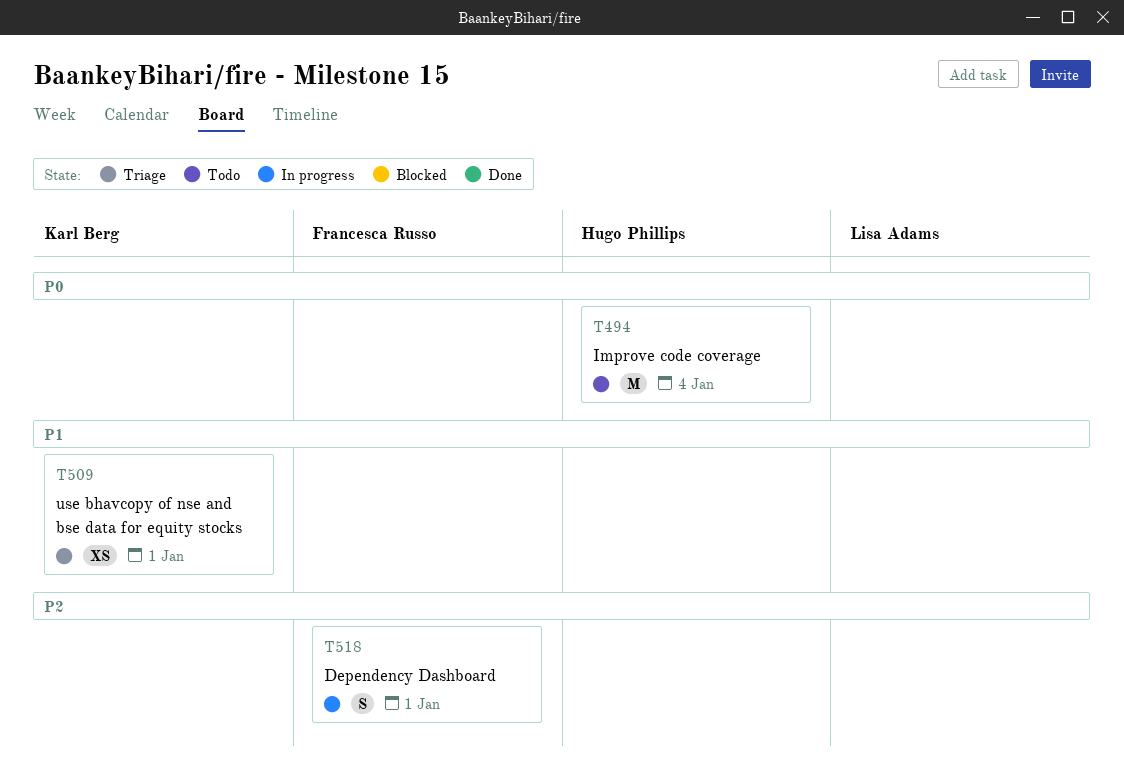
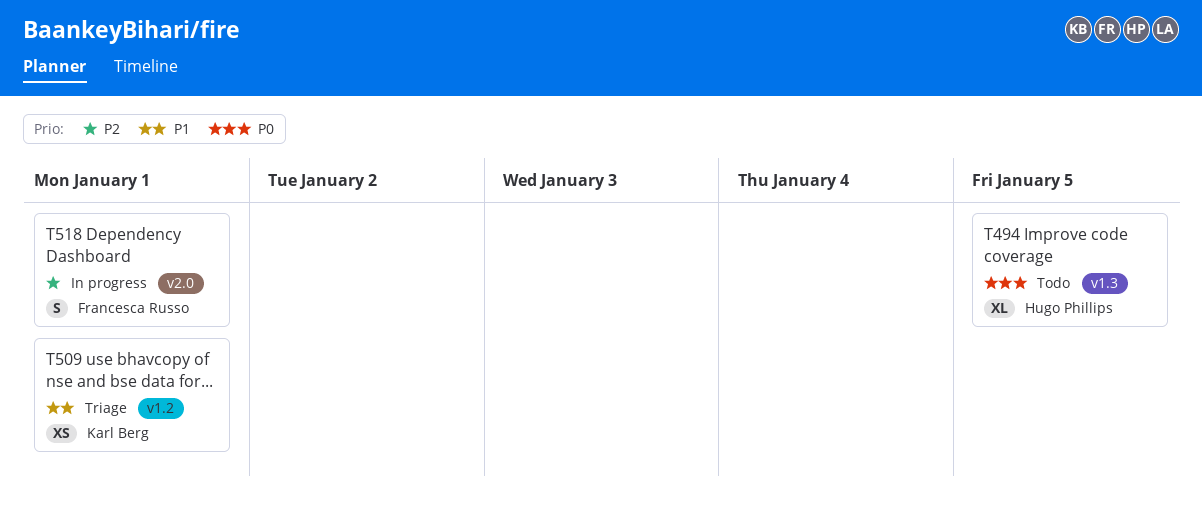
T494, estimate: M -> XL
T494, due: Jan 4 -> Jan 5

